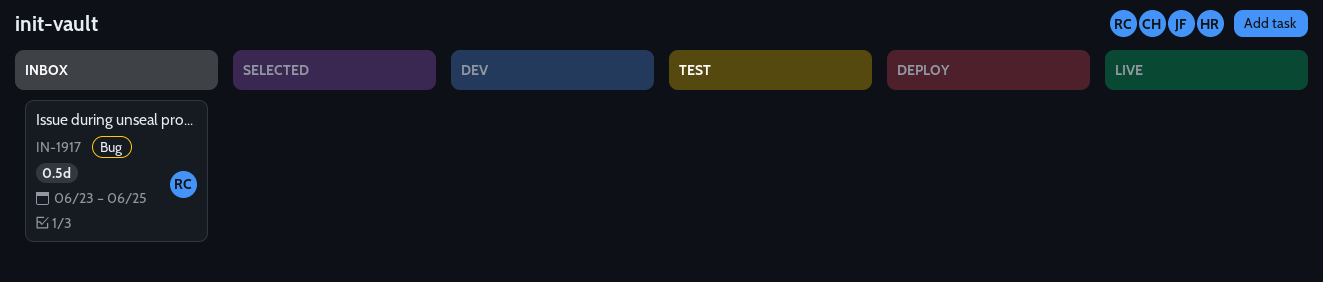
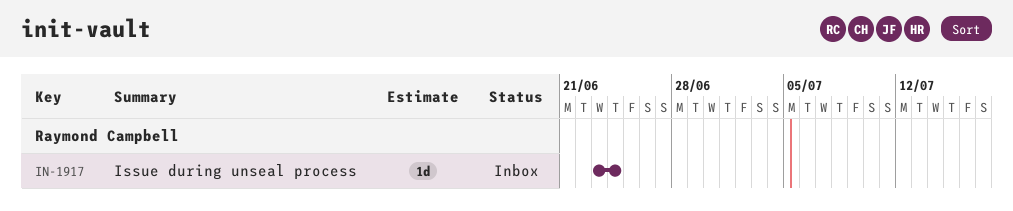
IN-1917, estimate: 0.5d -> 1d
IN-1917, due: Jun 25 -> Jun 24

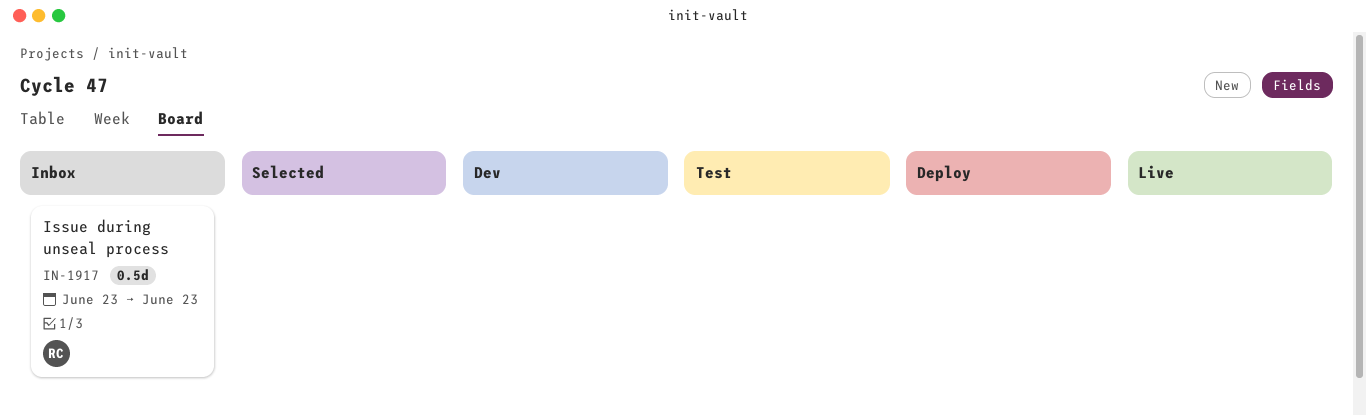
IN-1917, estimate: 1d -> 0.5d
IN-1917, due: Jun 24 -> Jun 23

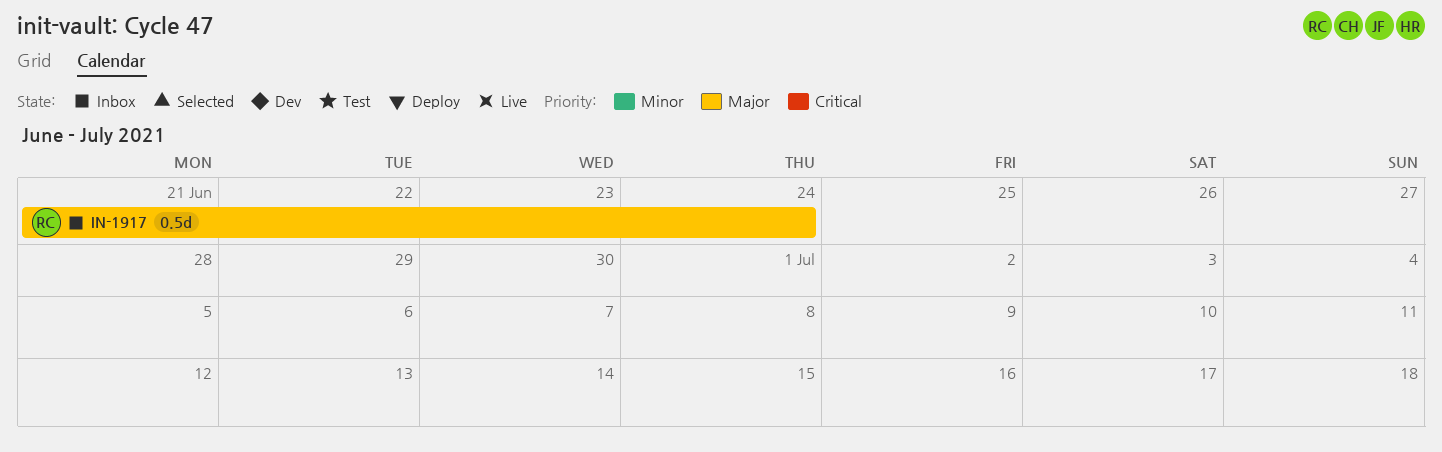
IN-1917, start: Jun 23 -> Jun 21
IN-1917, due: Jun 23 -> Jun 24

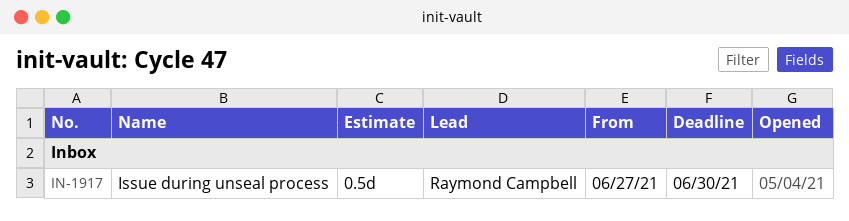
IN-1917, start: Jun 21 -> Jun 27
IN-1917, due: Jun 24 -> Jun 30

